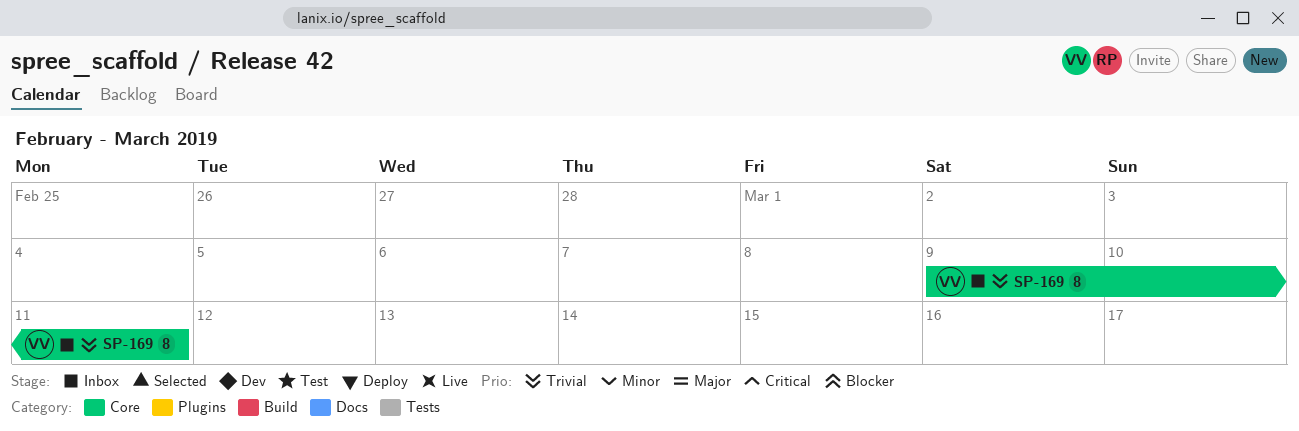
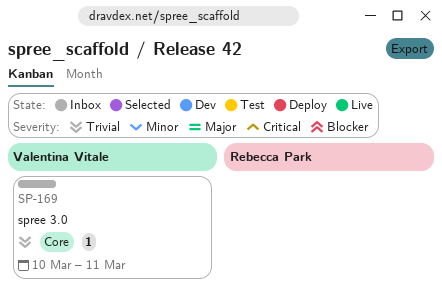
SP-169, estimate: 8 -> 1
SP-169, start: Mar 9 -> Mar 10

